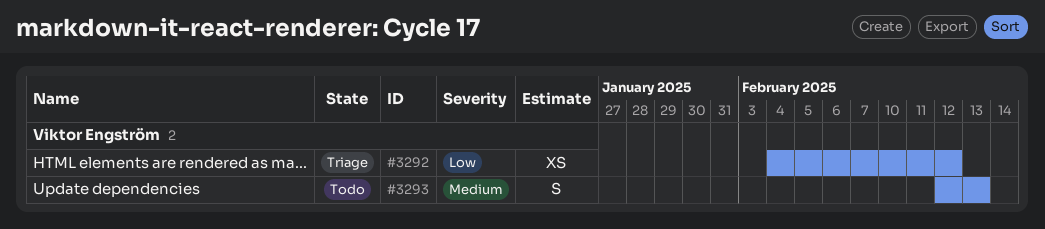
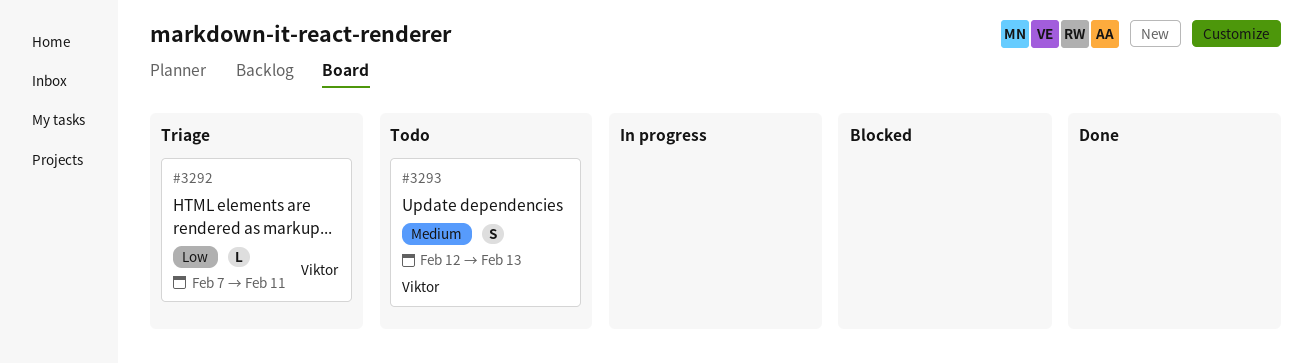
#3292, estimate: XS -> L
#3292, start: Feb 4 -> Feb 7
#3292, due: Feb 12 -> Feb 11

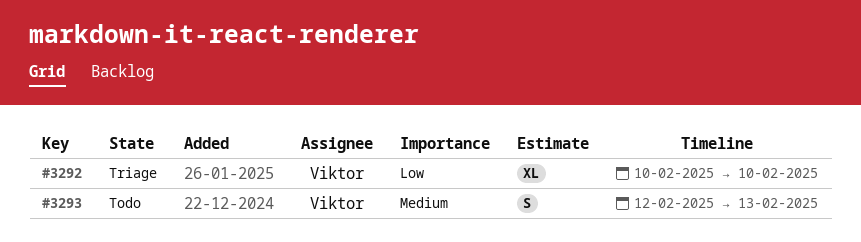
#3292, estimate: L -> XL
#3292, start: Feb 7 -> Feb 10
#3292, due: Feb 11 -> Feb 10

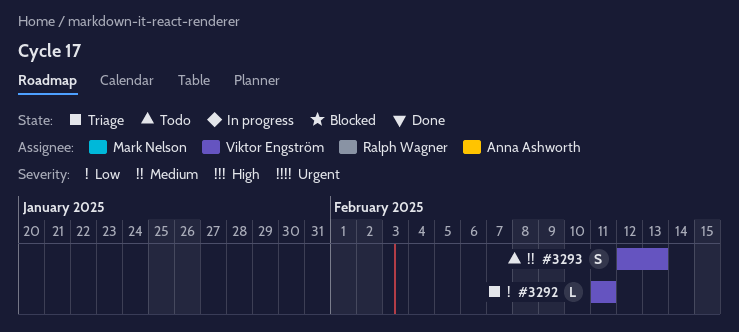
#3292, estimate: XL -> L
#3292, start: Feb 10 -> Feb 11
#3292, due: Feb 10 -> Feb 11

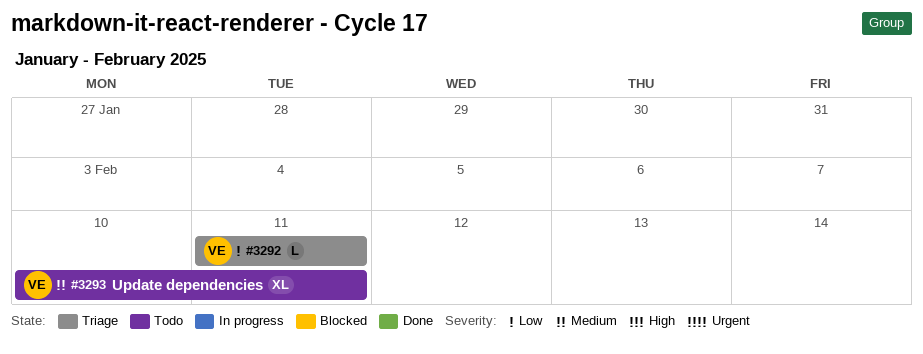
#3293, estimate: S -> XL
#3293, start: Feb 12 -> Feb 10
#3293, due: Feb 13 -> Feb 11

